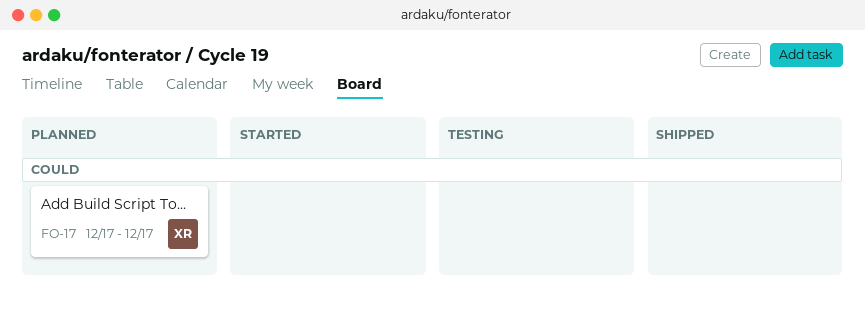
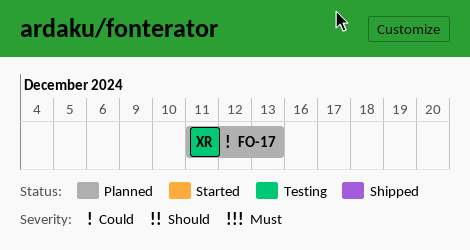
FO-17, start: Dec 17 -> Dec 11
FO-17, due: Dec 17 -> Dec 13

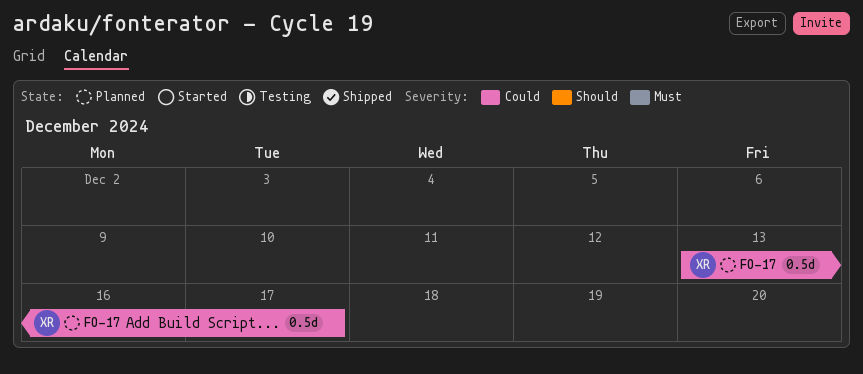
FO-17, start: Dec 11 -> Dec 13
FO-17, due: Dec 13 -> Dec 17

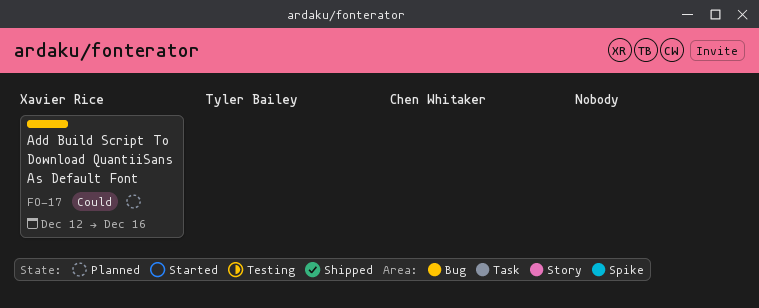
FO-17, start: Dec 13 -> Dec 12
FO-17, due: Dec 17 -> Dec 16

